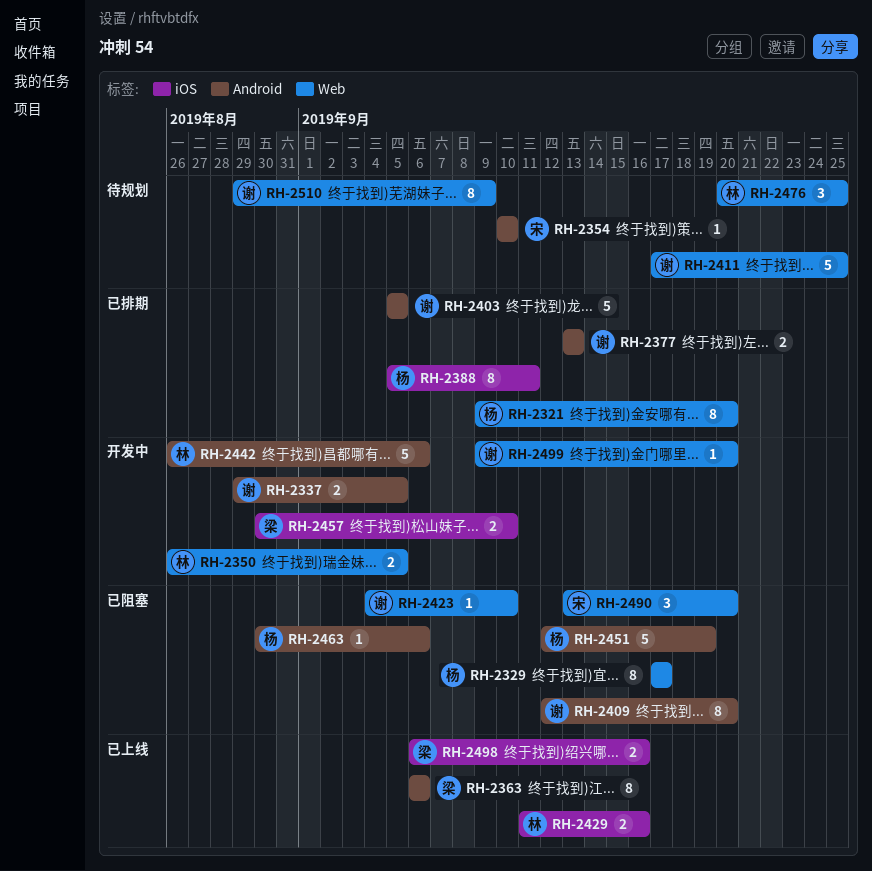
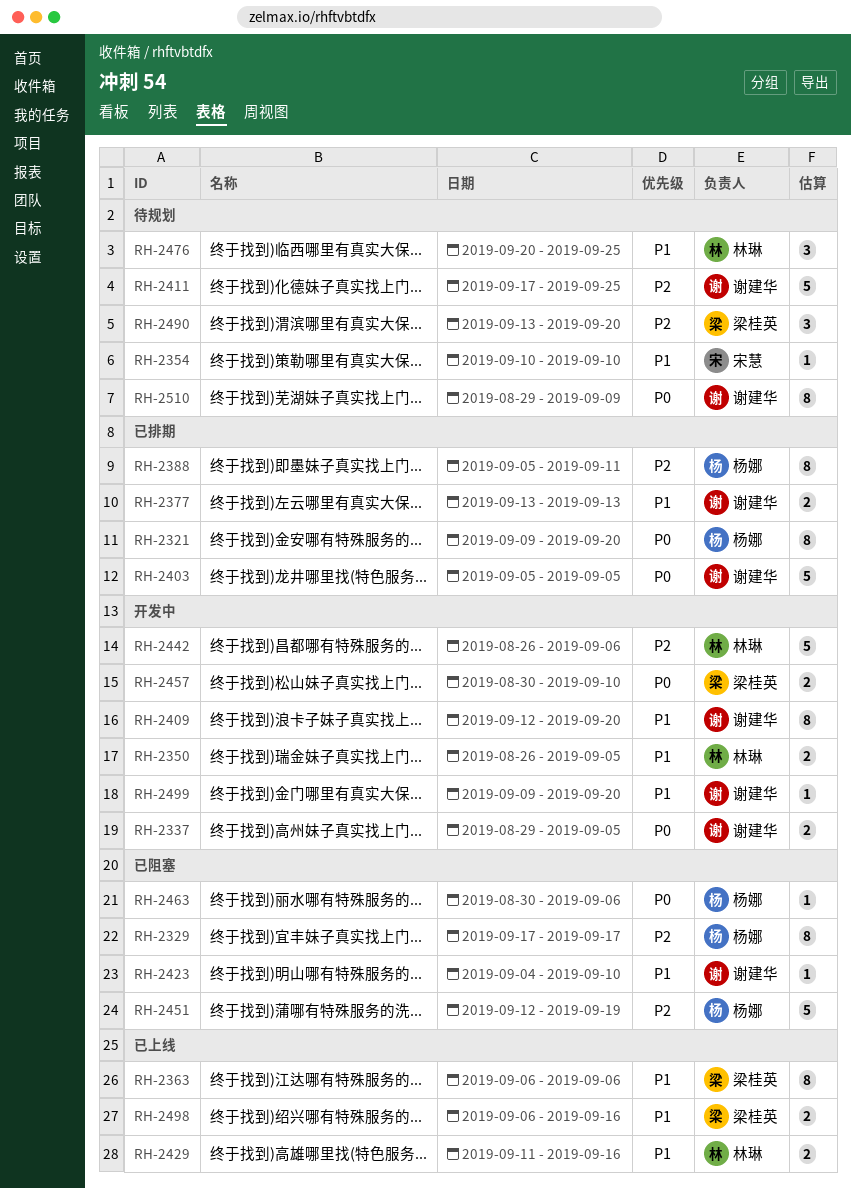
RH-2409, status: 已阻塞 -> 开发中
RH-2490, status: 已阻塞 -> 待规划
RH-2490, owner: 宋慧 -> 梁桂英

